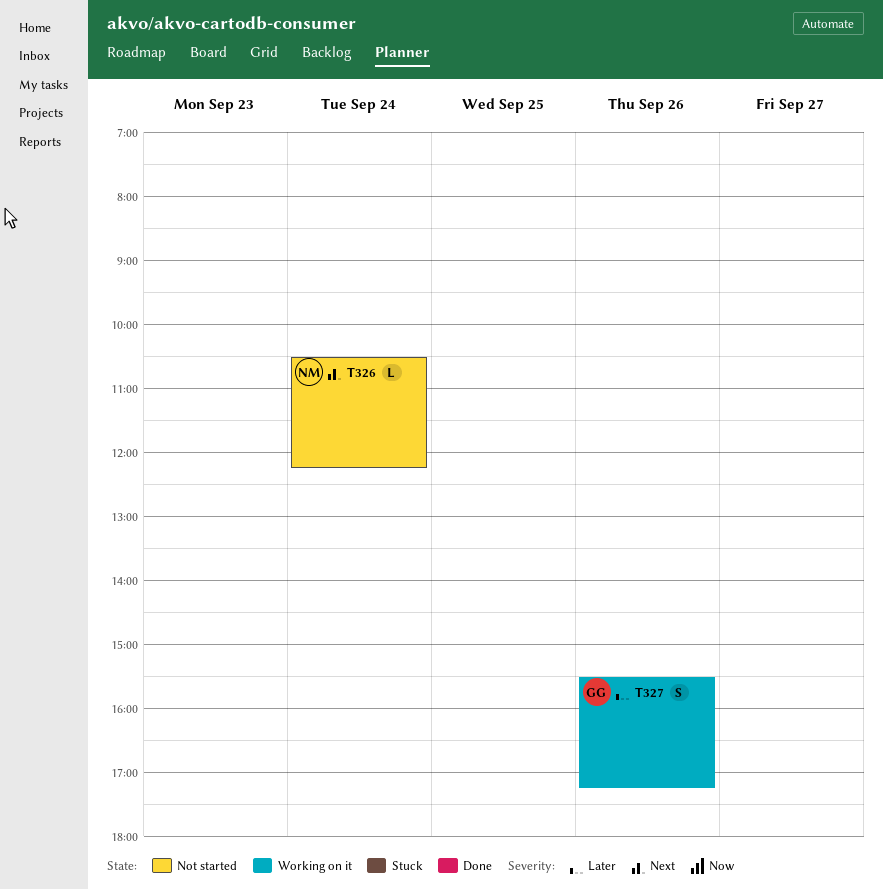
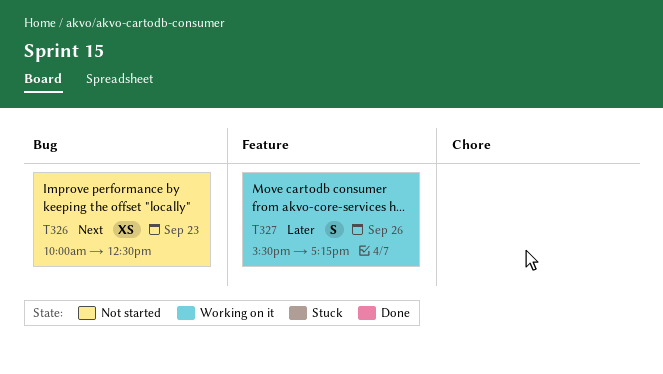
T326, estimate: L -> XS
T326, day: Sep 24 -> Sep 23
T326, begins: 10:30 -> 10:00
T326, ends: 12:15 -> 12:30

